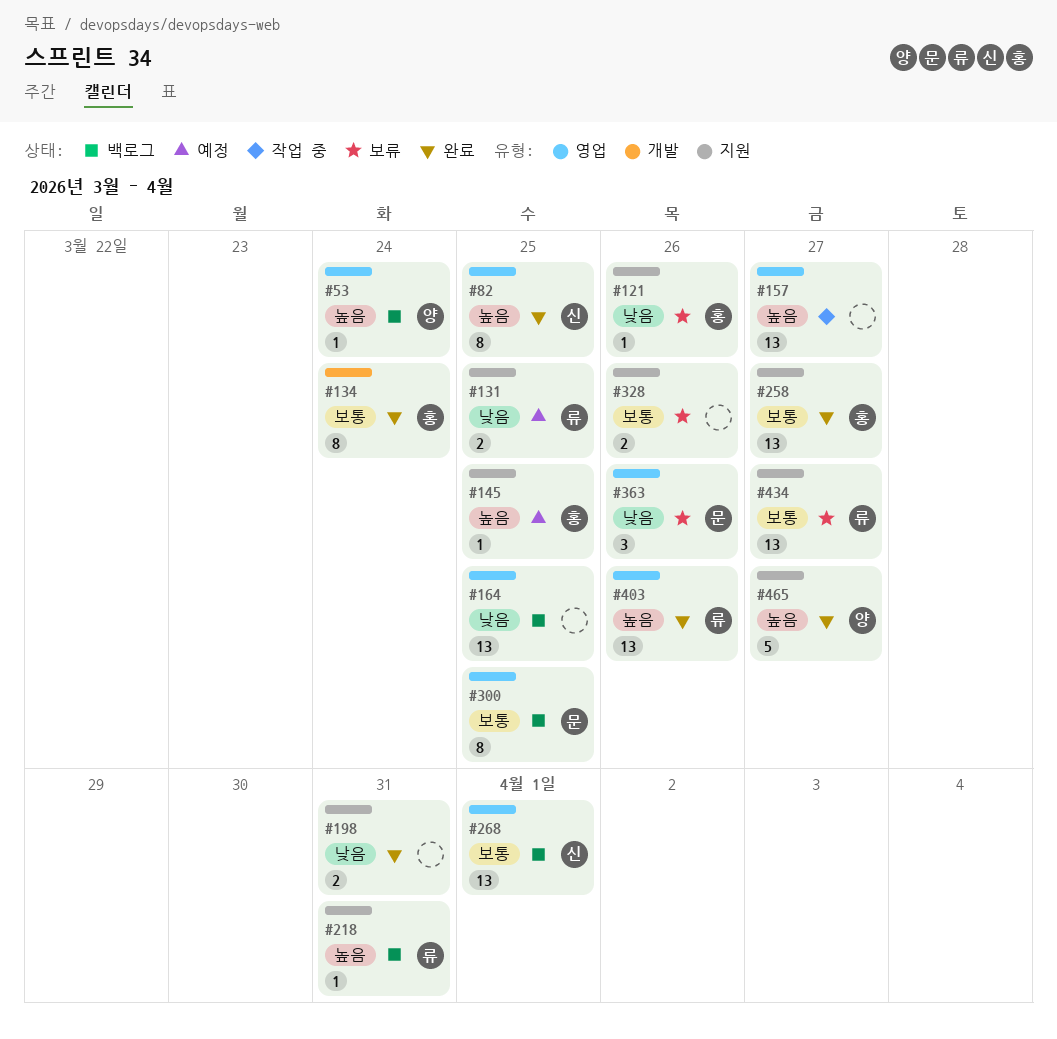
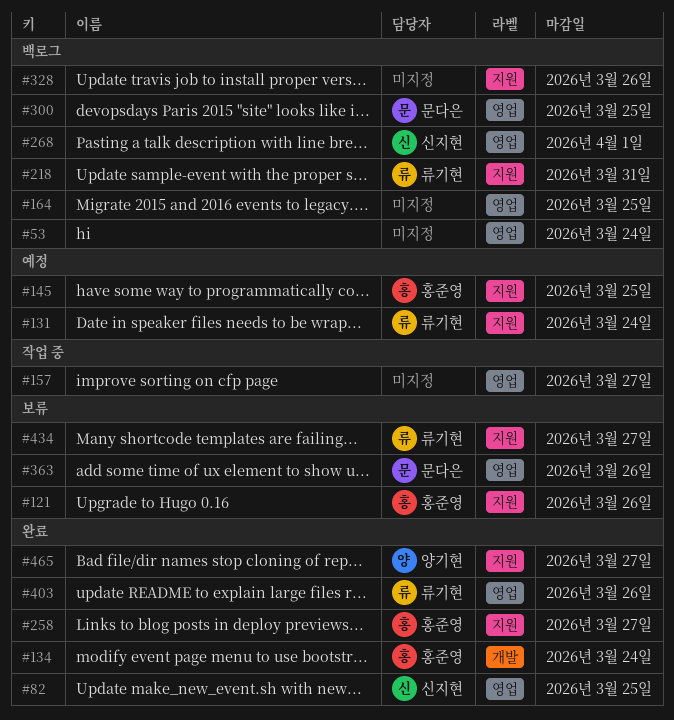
#53, owner: 양기현 -> none
#131, due: Mar 25 -> Mar 24
#198: present -> none
#328, status: 보류 -> 백로그

